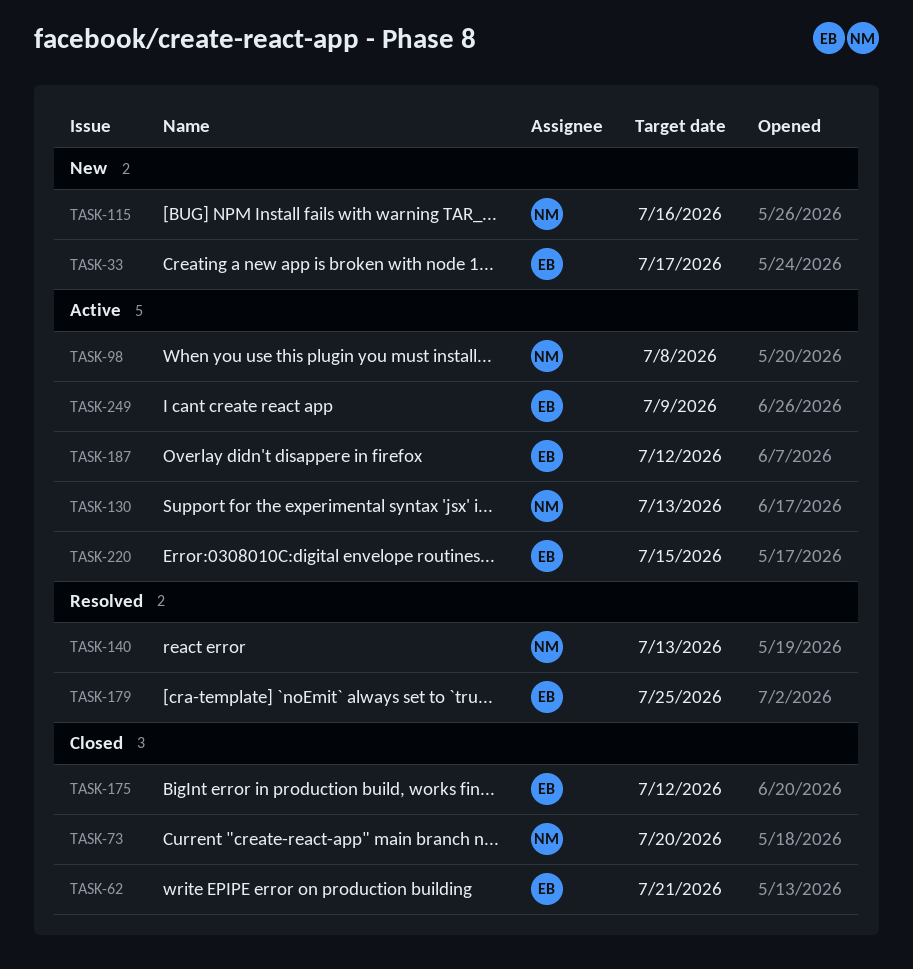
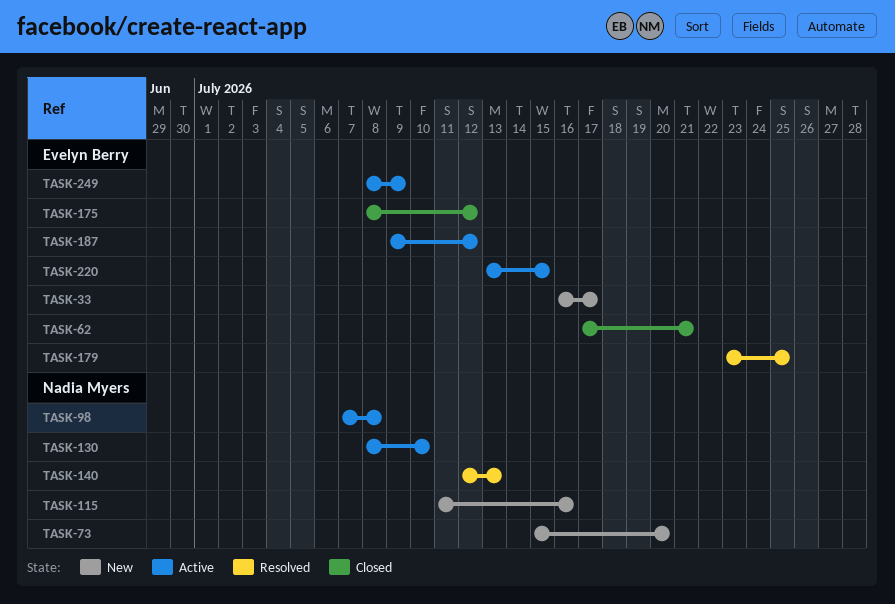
TASK-73, status: Closed -> New
TASK-130, due: Jul 13 -> Jul 10

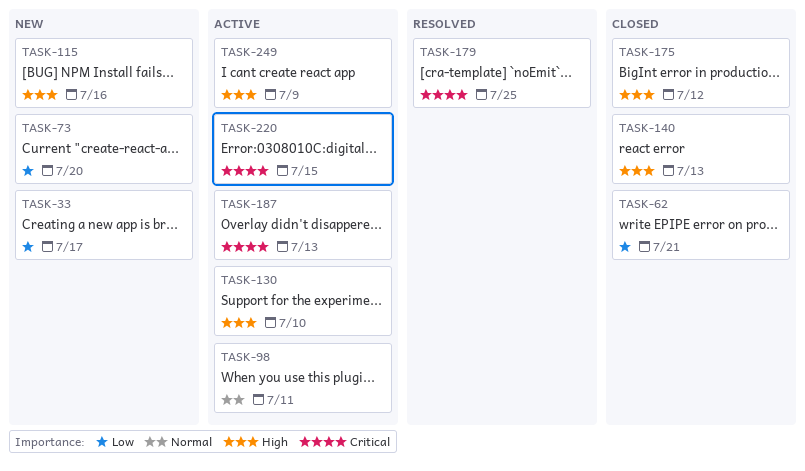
TASK-98, due: Jul 8 -> Jul 11
TASK-140, status: Resolved -> Closed
TASK-187, due: Jul 12 -> Jul 13

